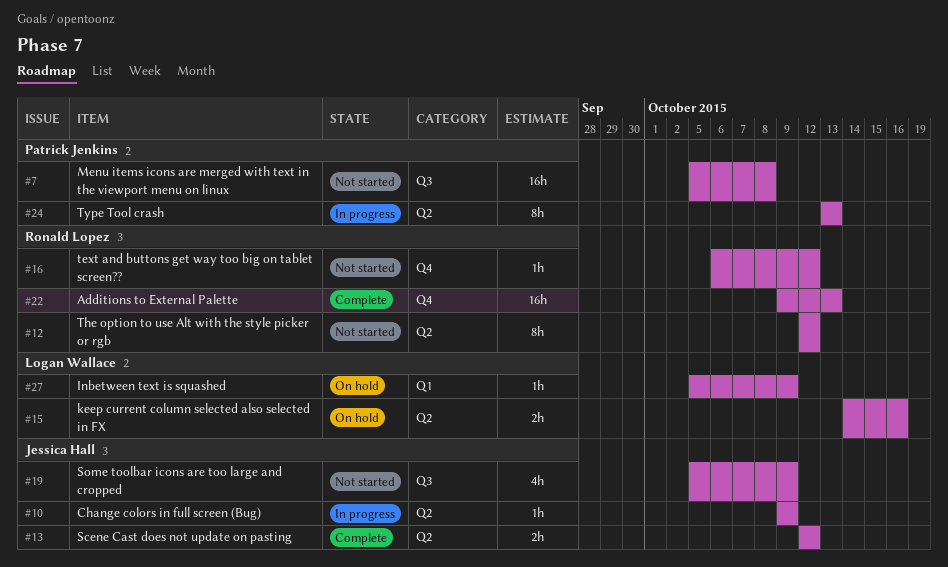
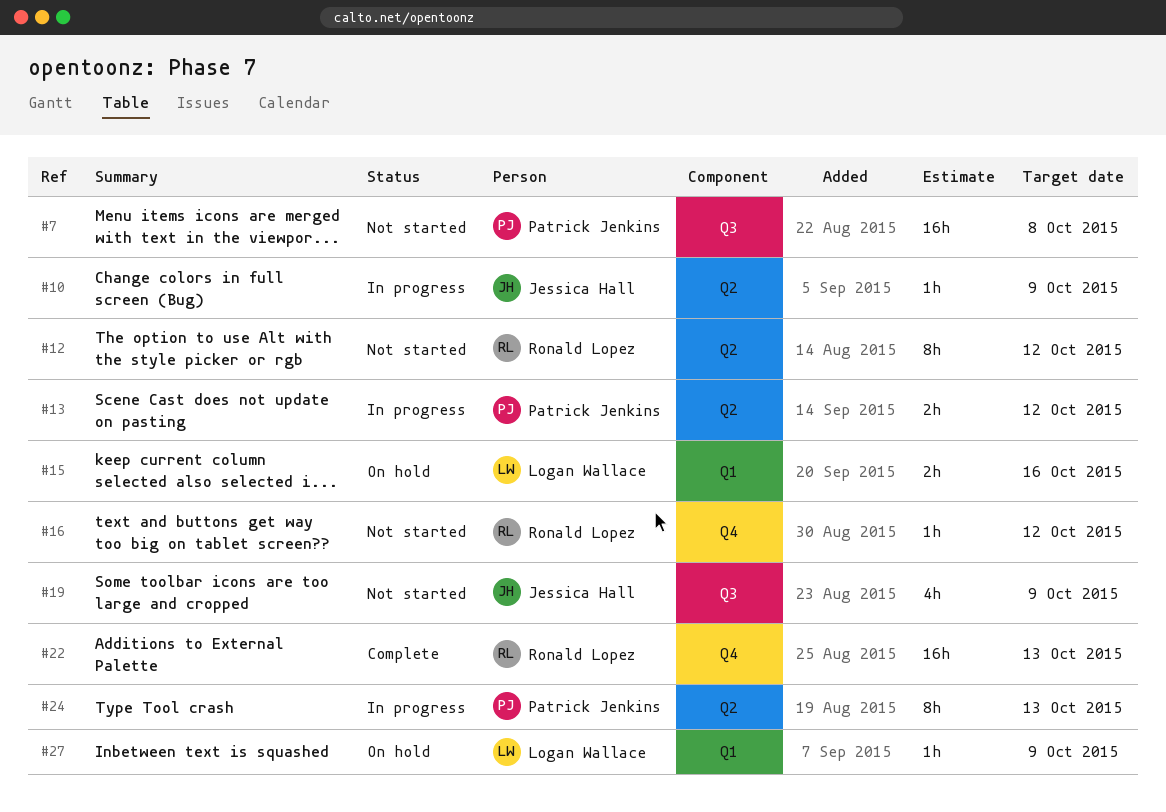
#13, status: Complete -> In progress
#13, owner: Jessica Hall -> Patrick Jenkins
#15, label: Q2 -> Q1

